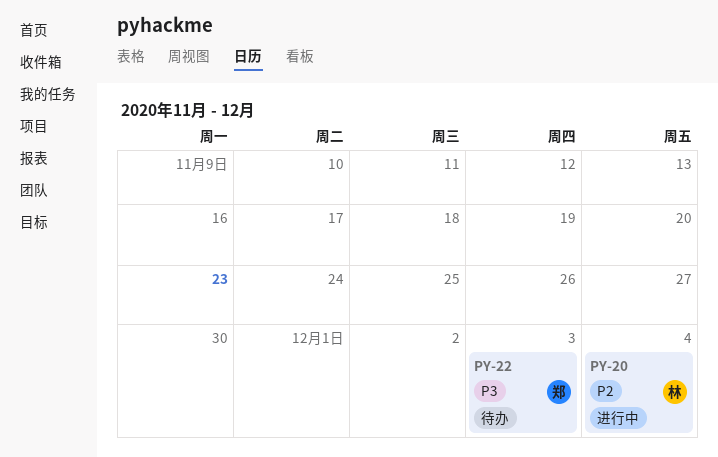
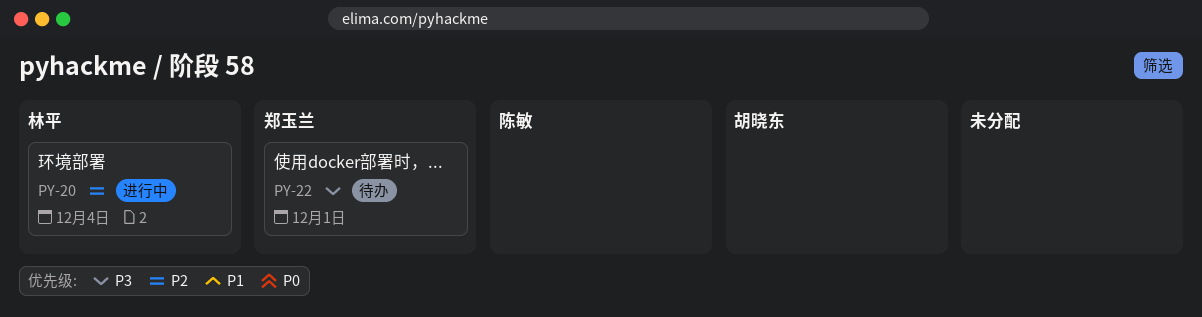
PY-22, due: Dec 3 -> Dec 1

